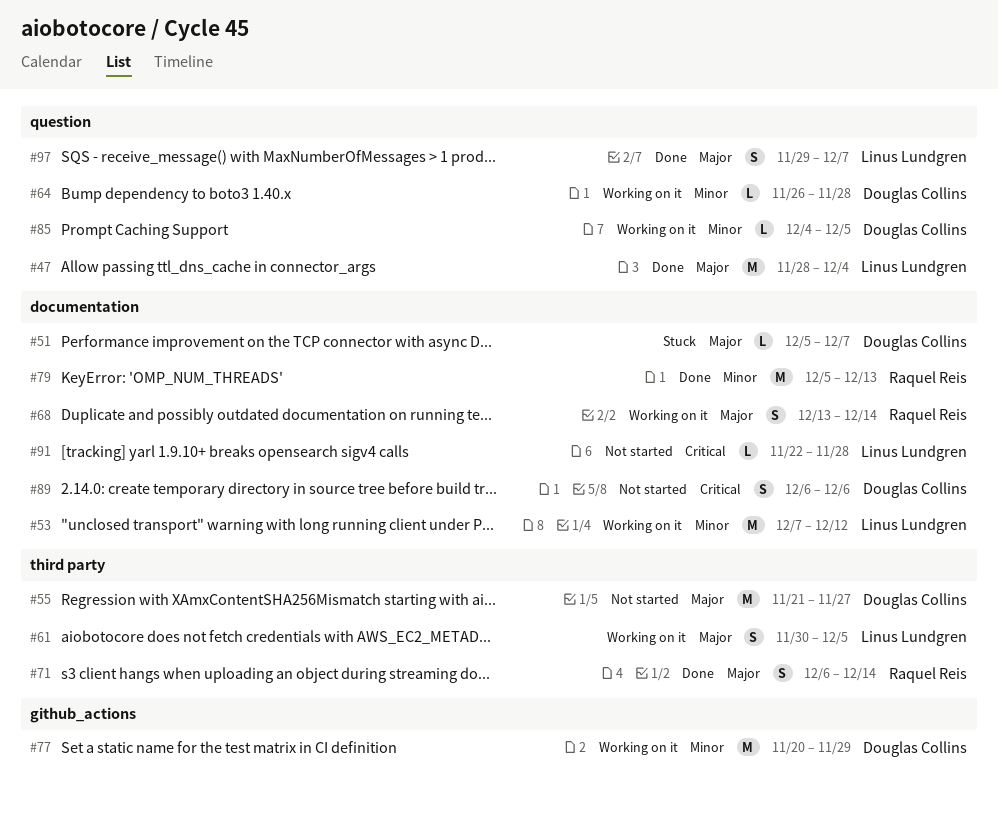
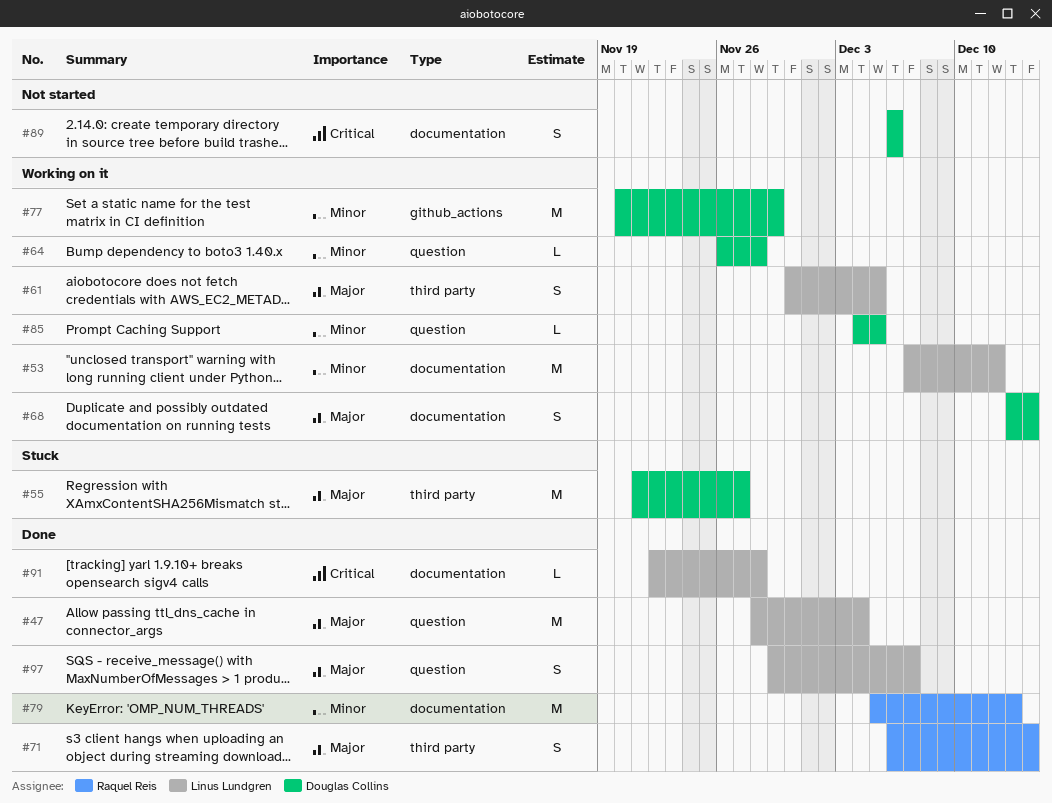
#51: present -> none
#55, status: Not started -> Stuck
#68, owner: Raquel Reis -> Douglas Collins
#91, status: Not started -> Done

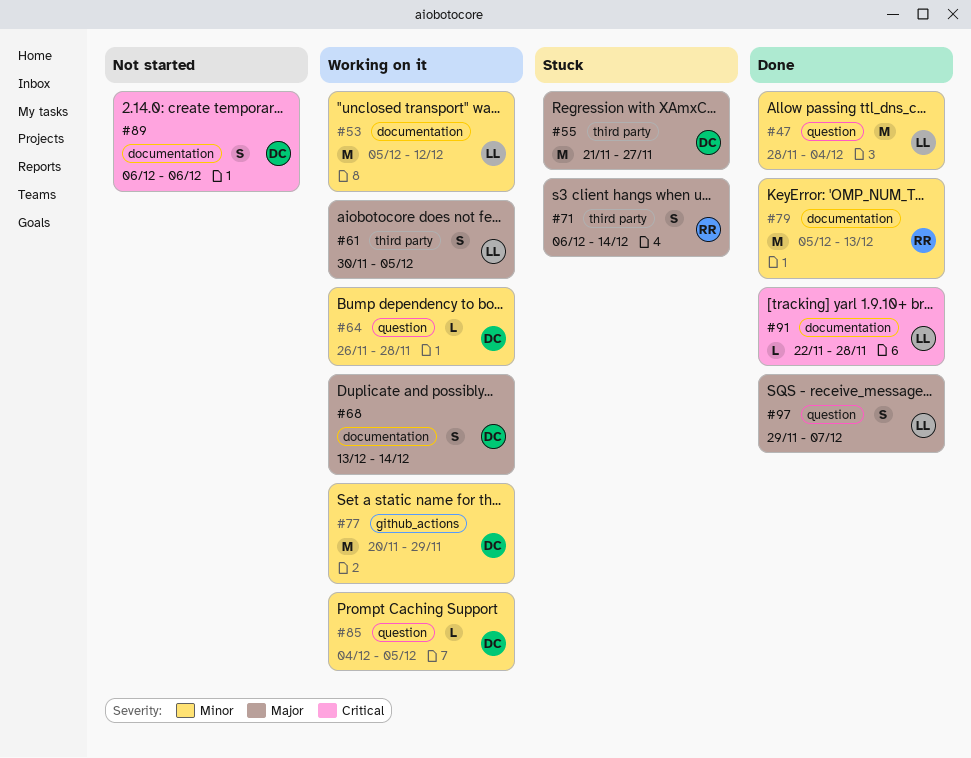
#47, priority: Major -> Minor
#53, start: Dec 7 -> Dec 5
#71, status: Done -> Stuck

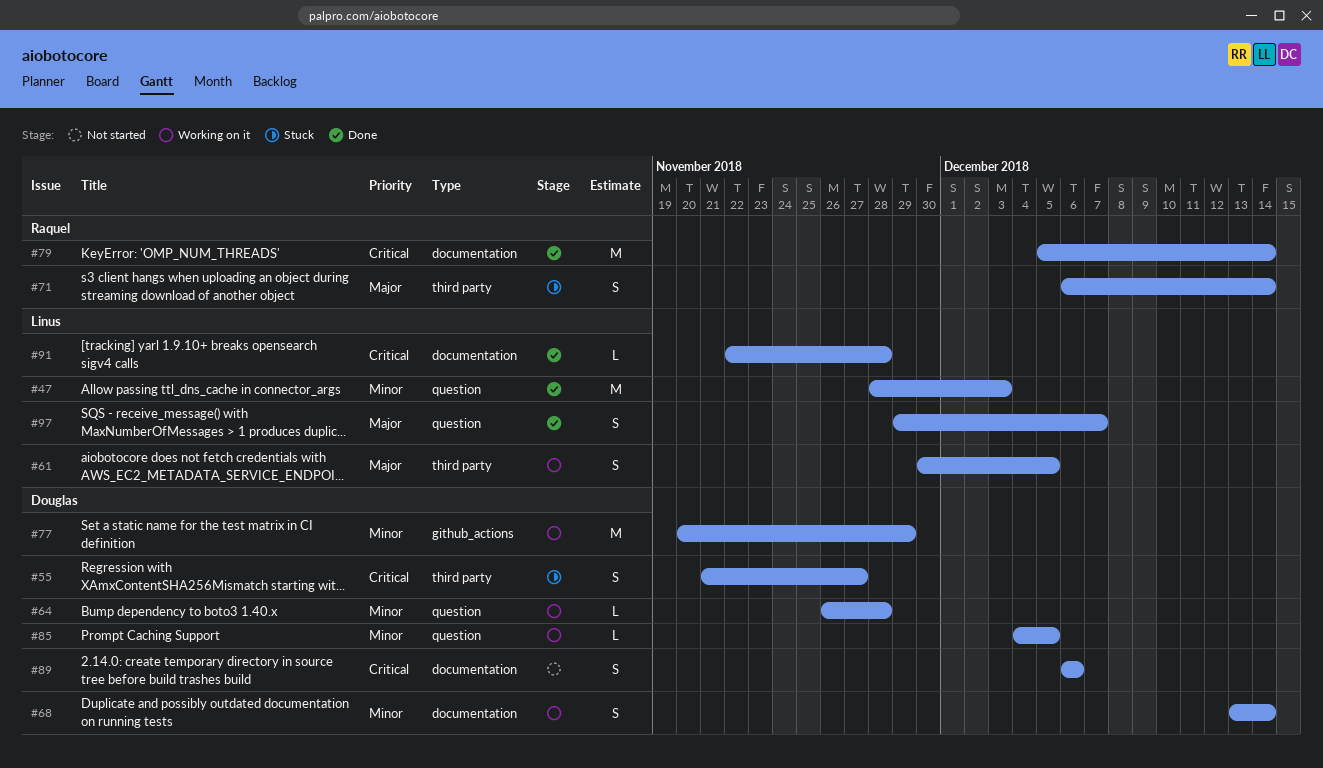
#47, due: Dec 4 -> Dec 3
#53: present -> none
#55, priority: Major -> Critical
#55, estimate: M -> S
#68, priority: Major -> Minor
#79, priority: Minor -> Critical
#79, due: Dec 13 -> Dec 14

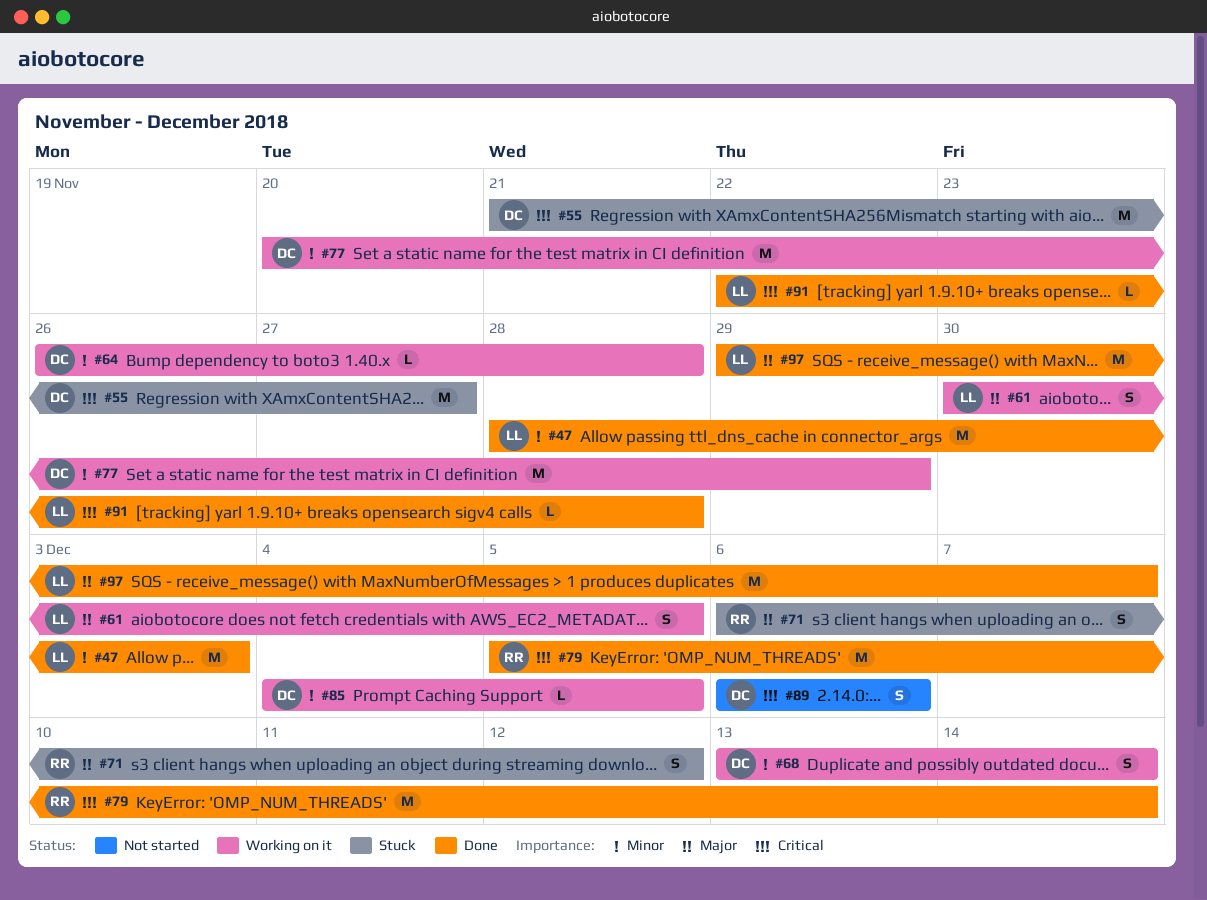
#55, estimate: S -> M
#71, due: Dec 14 -> Dec 12
#97, estimate: S -> M

